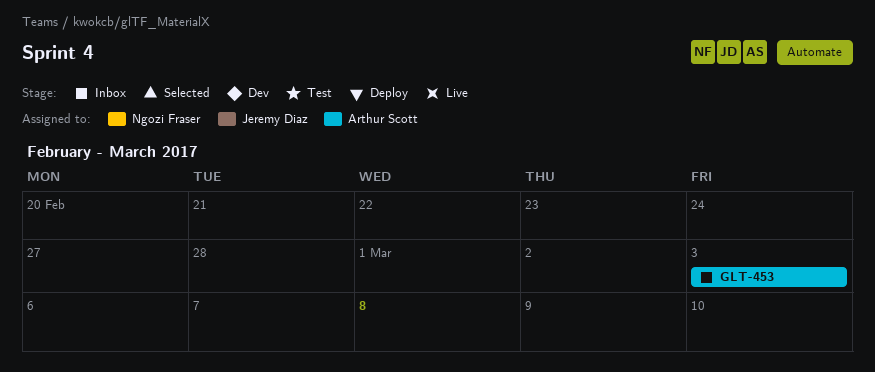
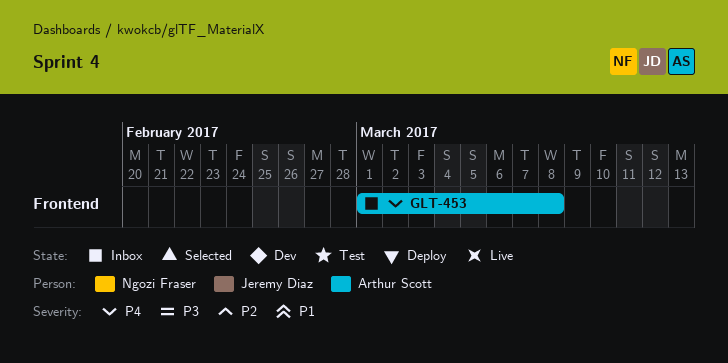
GLT-453, start: Mar 3 -> Mar 1
GLT-453, due: Mar 3 -> Mar 8

